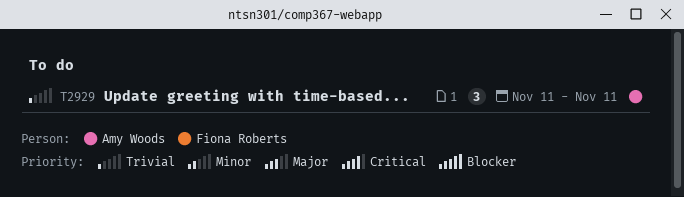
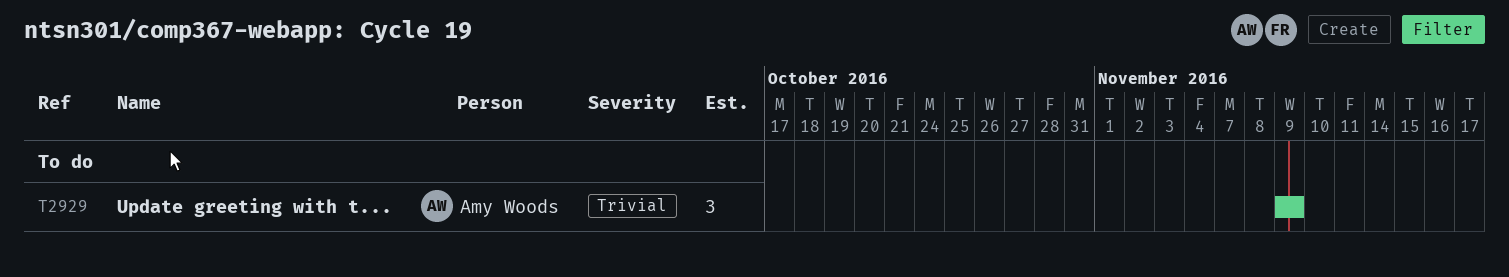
T2929, start: Nov 11 -> Nov 9
T2929, due: Nov 11 -> Nov 9

